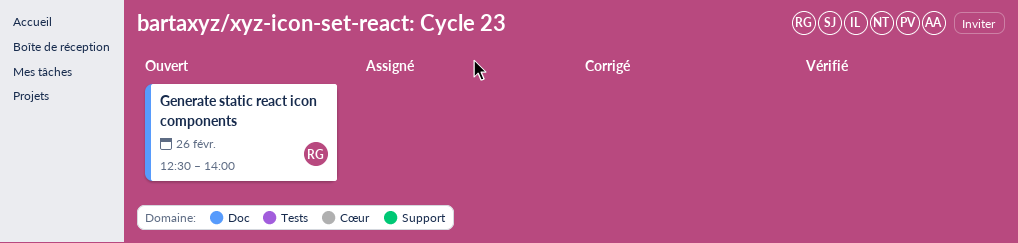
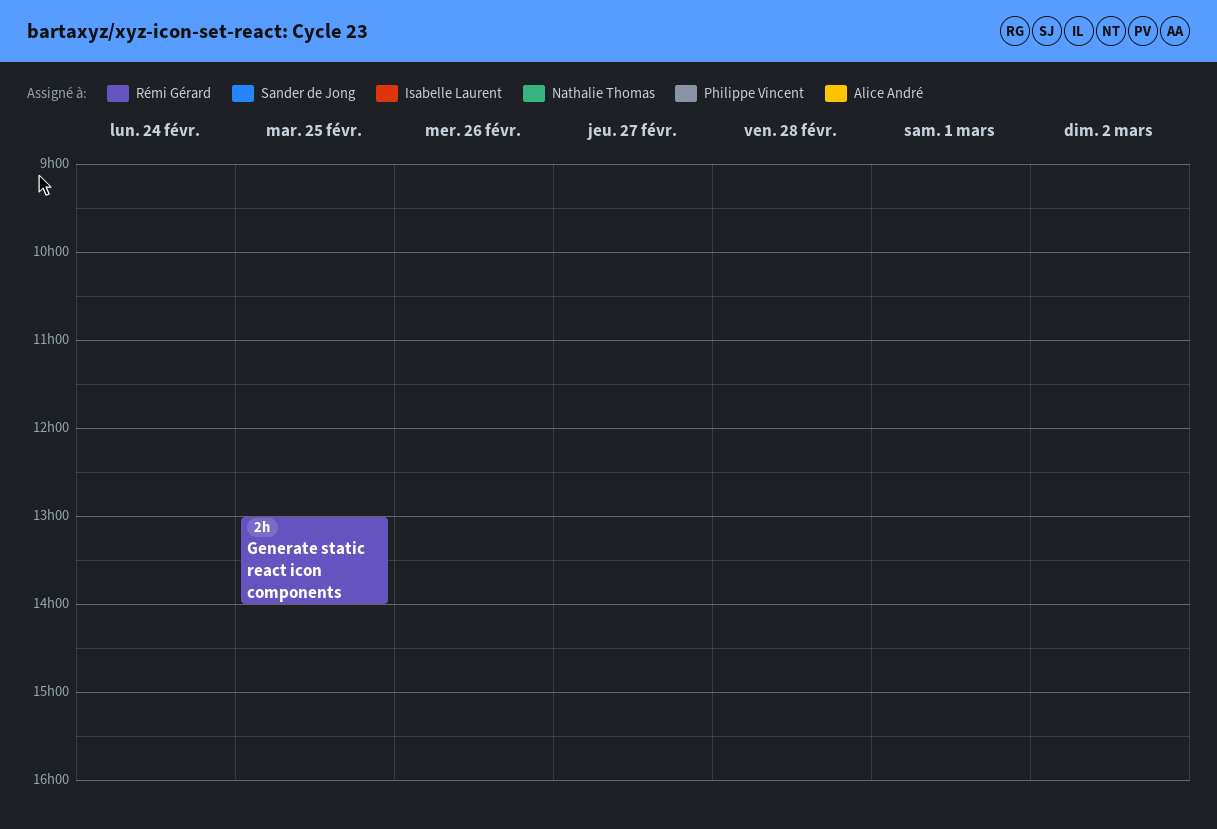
Generate static react icon components, day: Feb 26 -> Feb 25
Generate static react icon components, begins: 12:30 -> 13:00

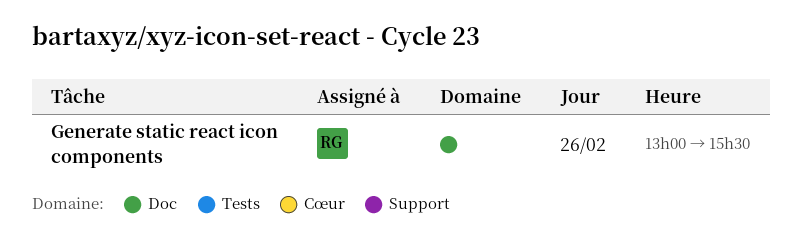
Generate static react icon components, day: Feb 25 -> Feb 26
Generate static react icon components, ends: 14:00 -> 15:30

